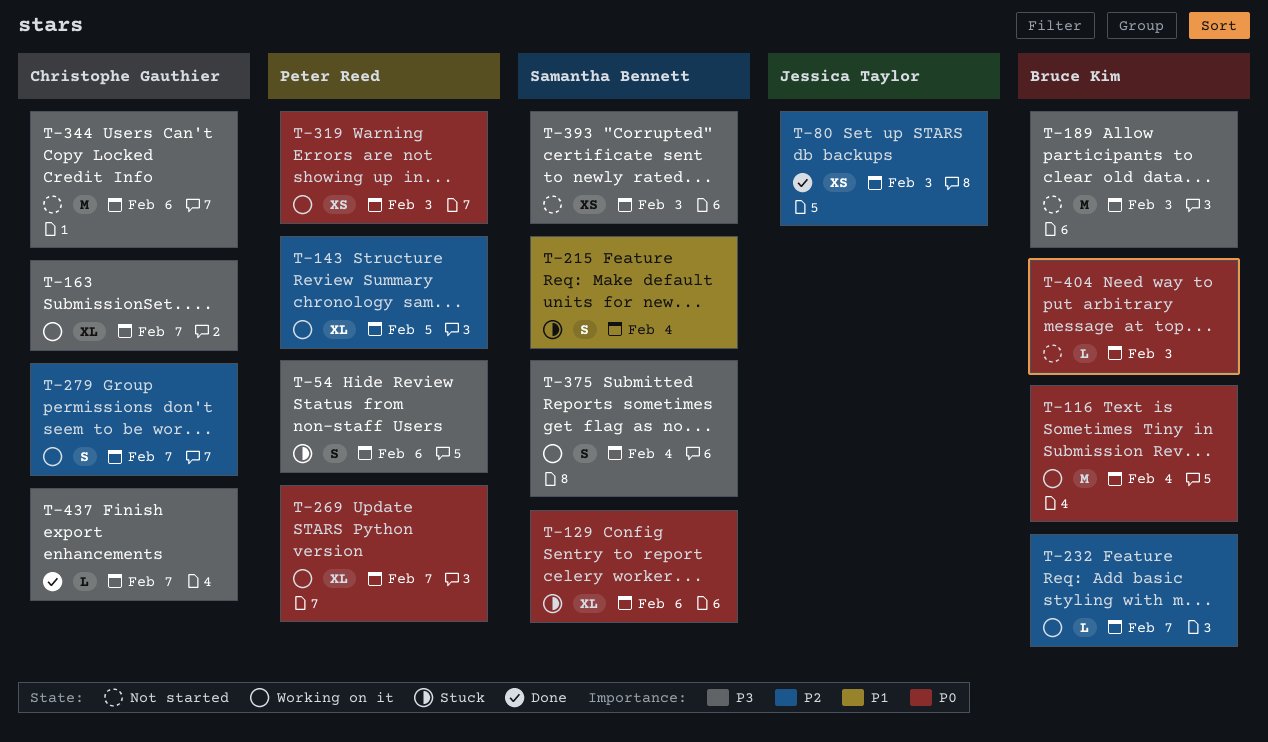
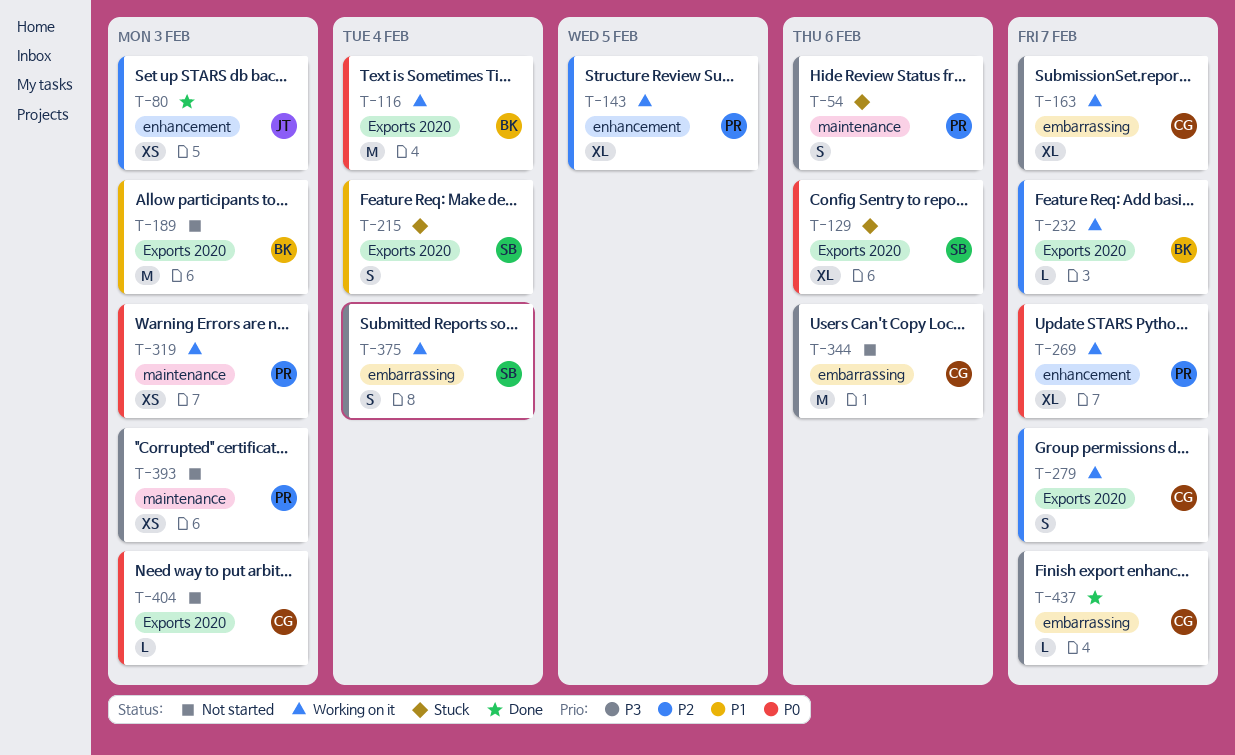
T-189, priority: P3 -> P1
T-393, owner: Samantha Bennett -> Peter Reed
T-404, owner: Bruce Kim -> Christophe Gauthier

